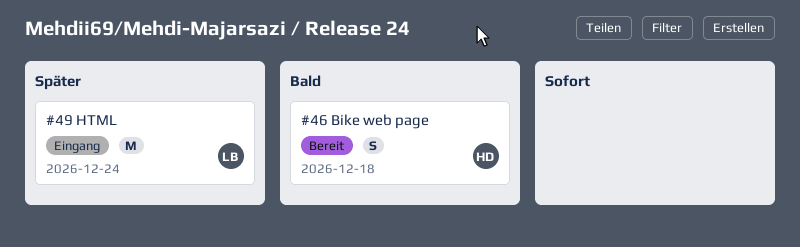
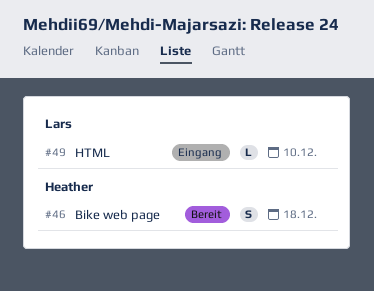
#49, estimate: M -> L
#49, due: Dec 24 -> Dec 10

